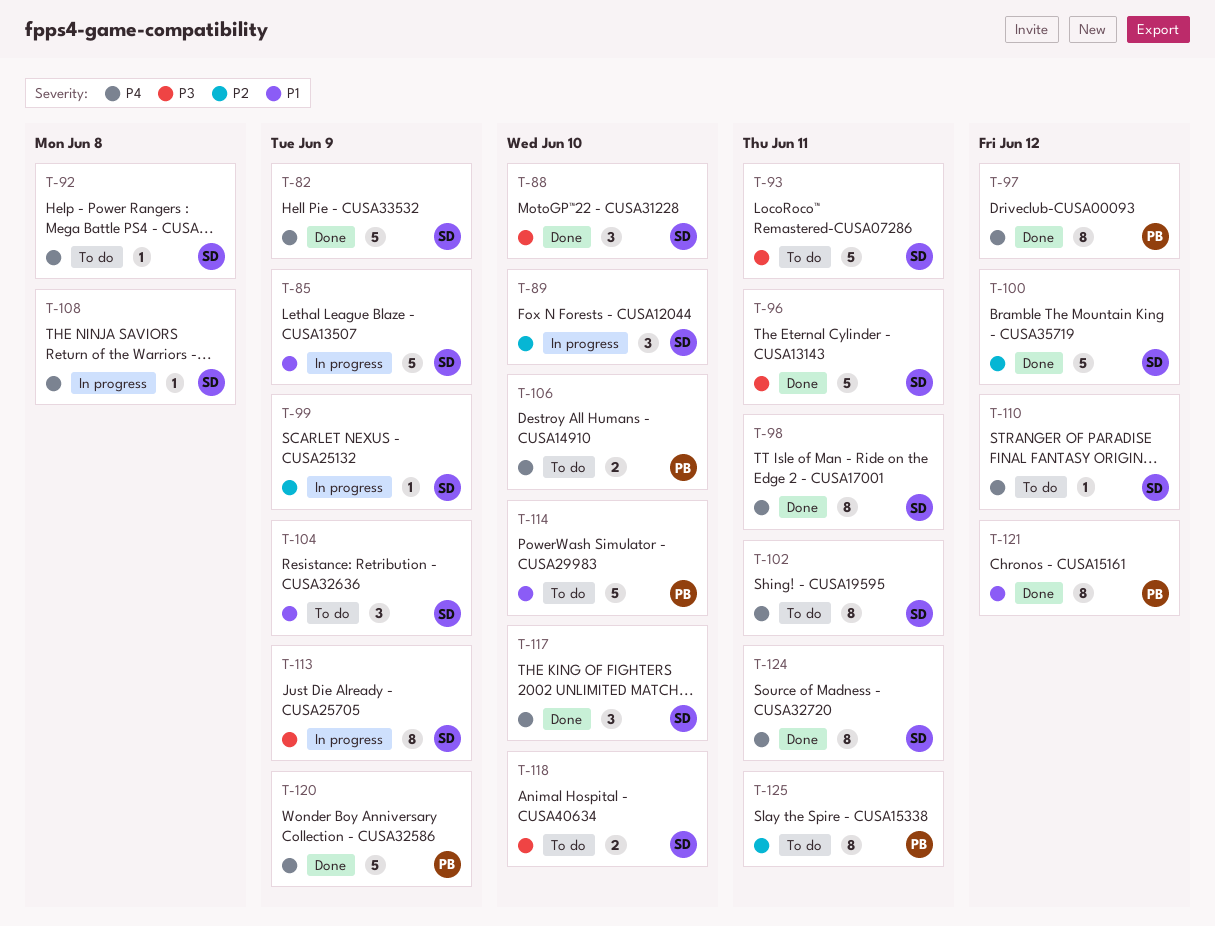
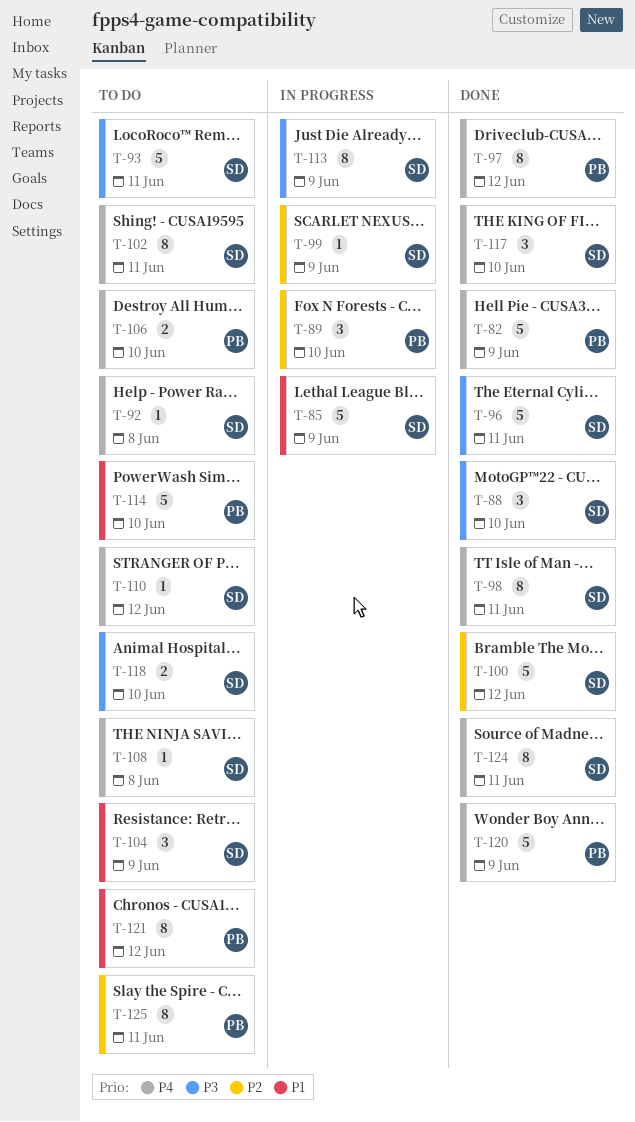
T-82, owner: SD -> PB
T-89, owner: SD -> PB
T-108, status: In progress -> To do
T-121, status: Done -> To do

